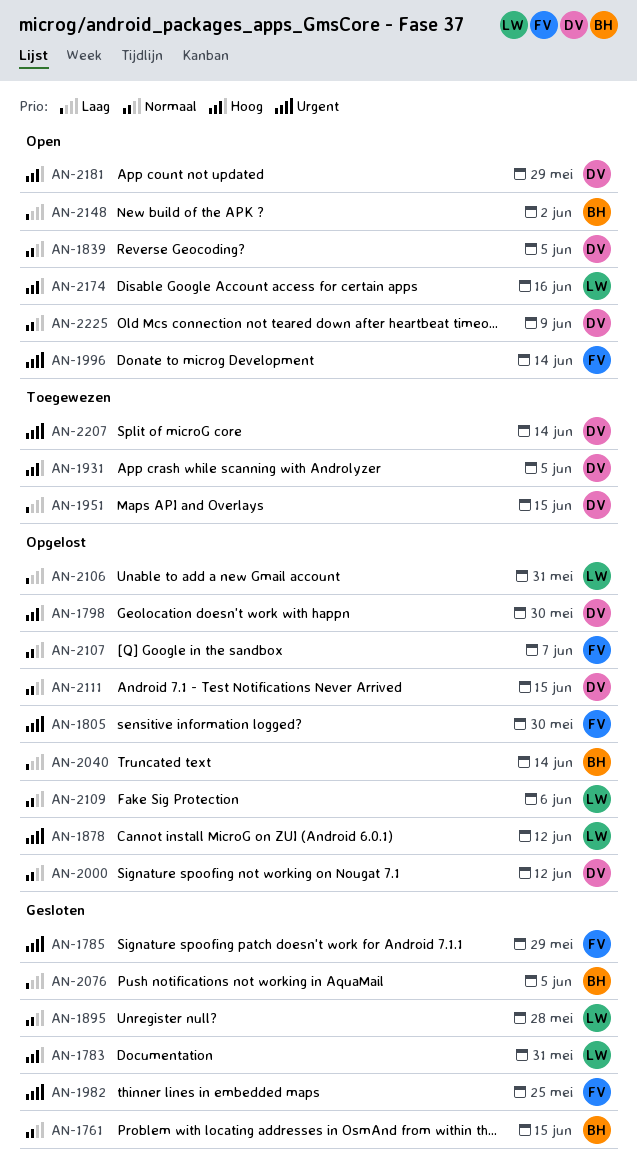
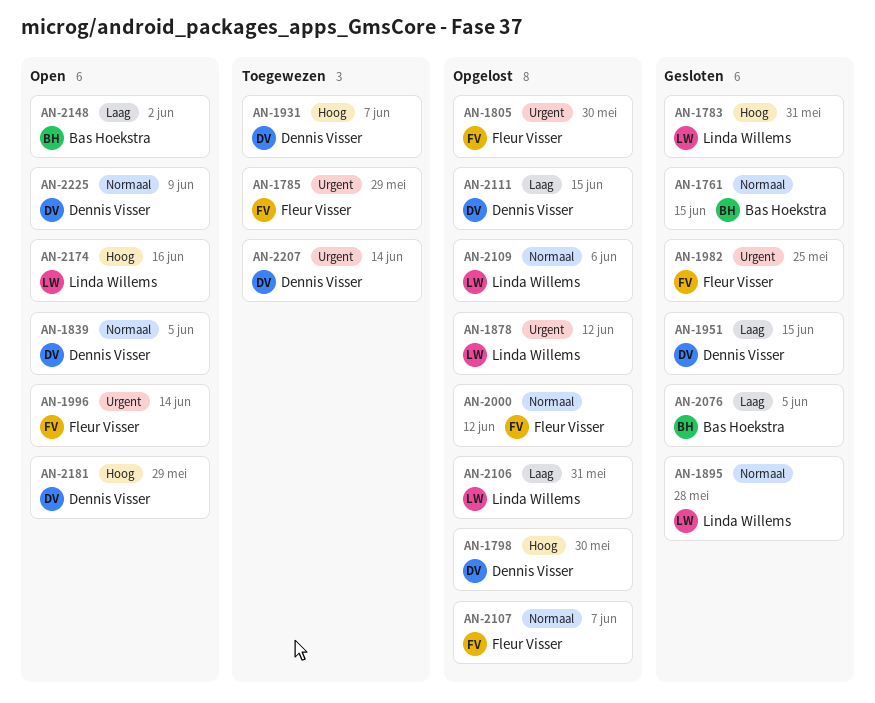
AN-1785, status: Gesloten -> Toegewezen
AN-1931, due: Jun 5 -> Jun 7
AN-1951, status: Toegewezen -> Gesloten
AN-2000, owner: Dennis Visser -> Fleur Visser
AN-2040: present -> none
AN-2111, priority: Normaal -> Laag

